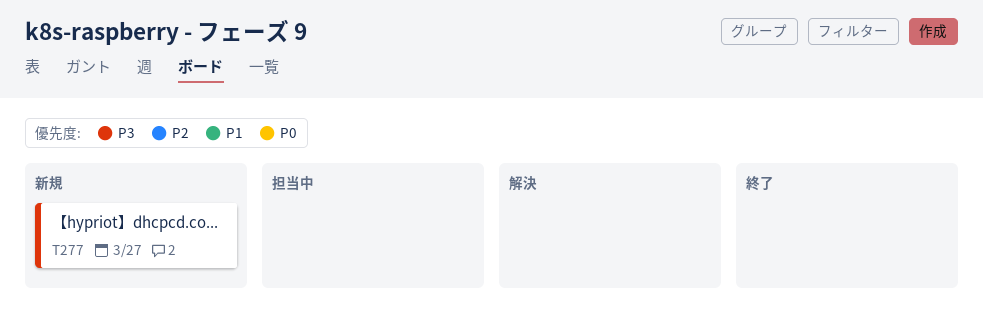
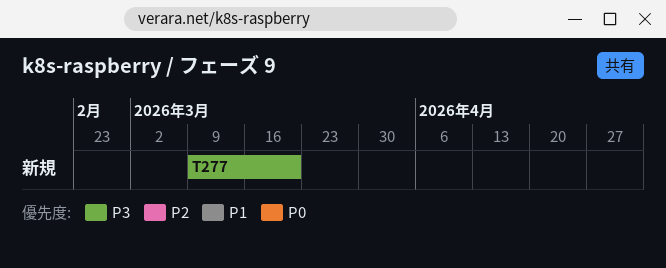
T277, due: Mar 27 -> Mar 20

